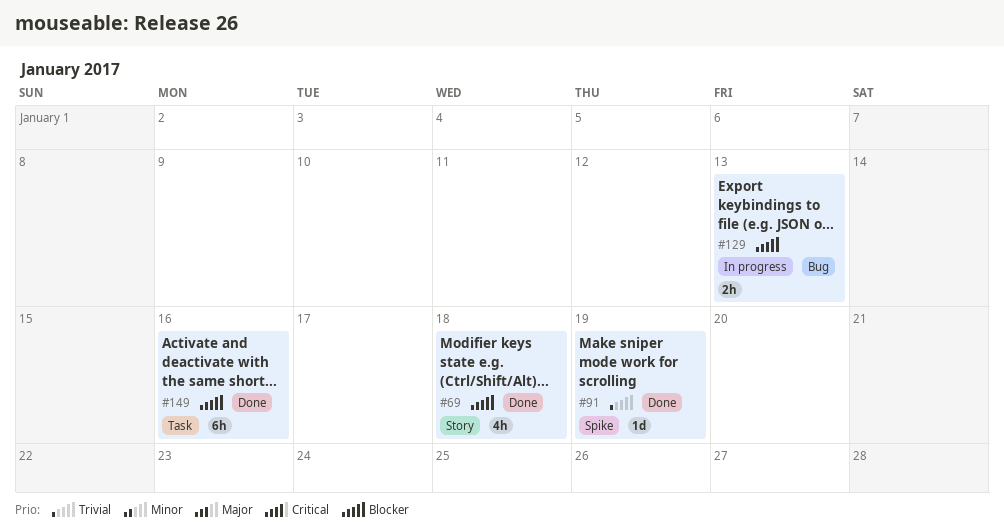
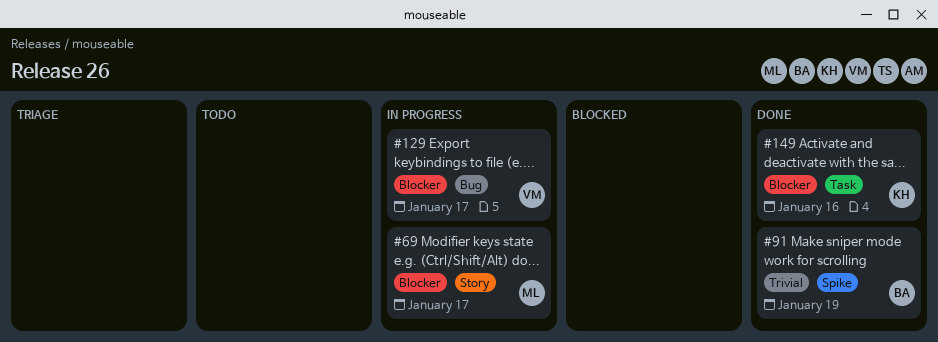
#69, status: Done -> In progress
#69, due: Jan 18 -> Jan 17
#129, due: Jan 13 -> Jan 17

